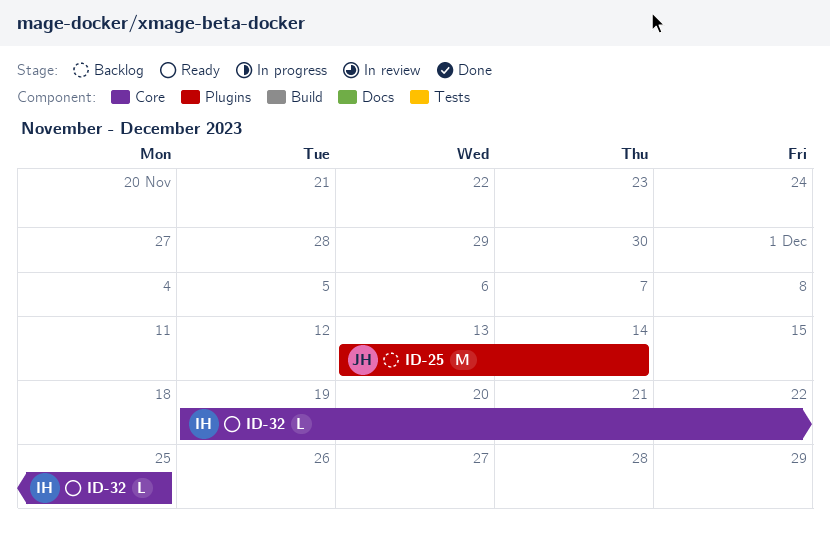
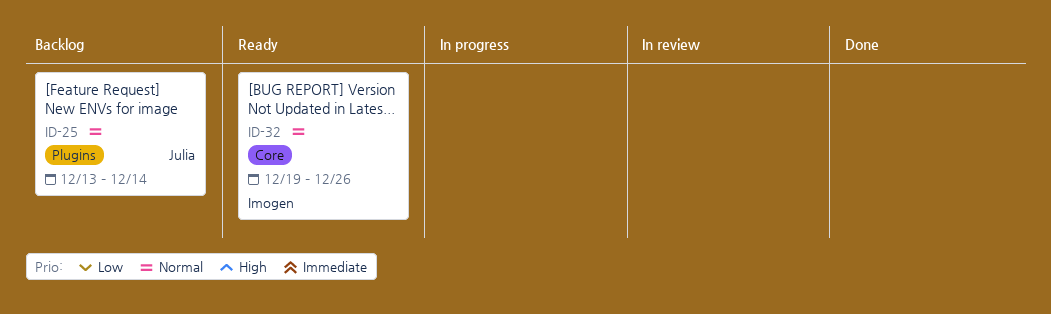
ID-32, due: Dec 25 -> Dec 26

